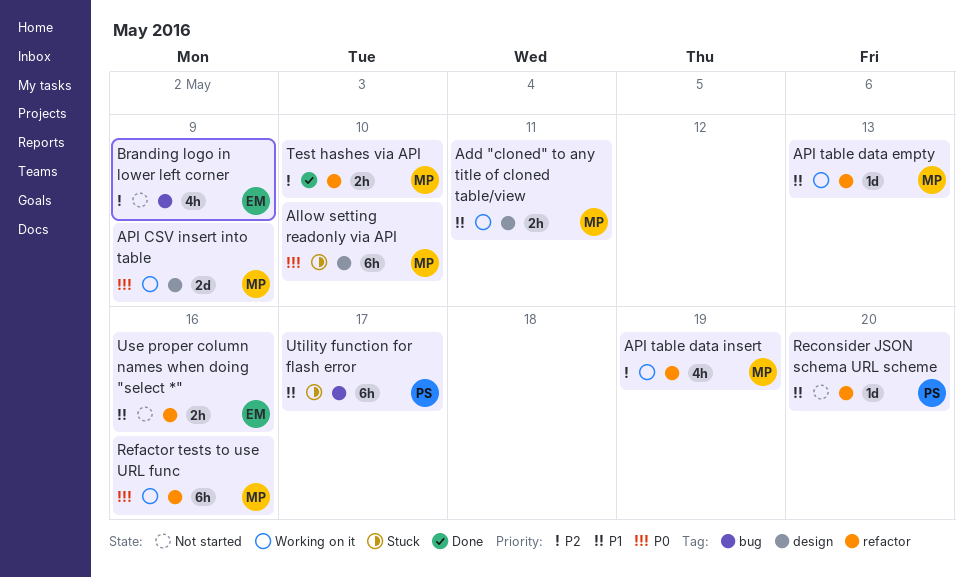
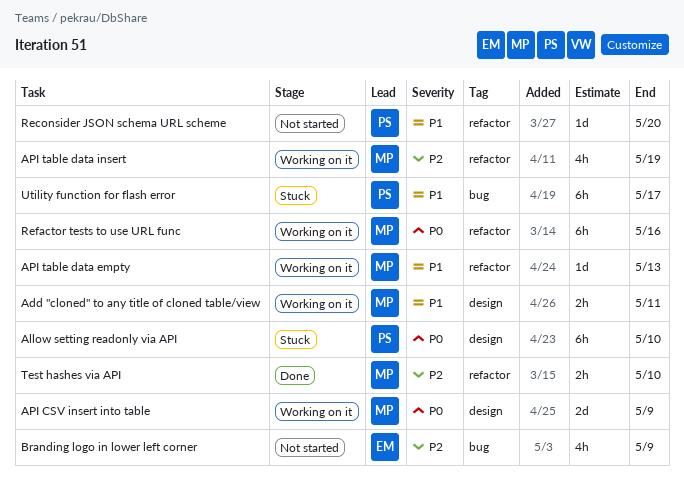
Allow setting readonly via API, owner: MP -> PS
Use proper column names when doing "select *": present -> none

